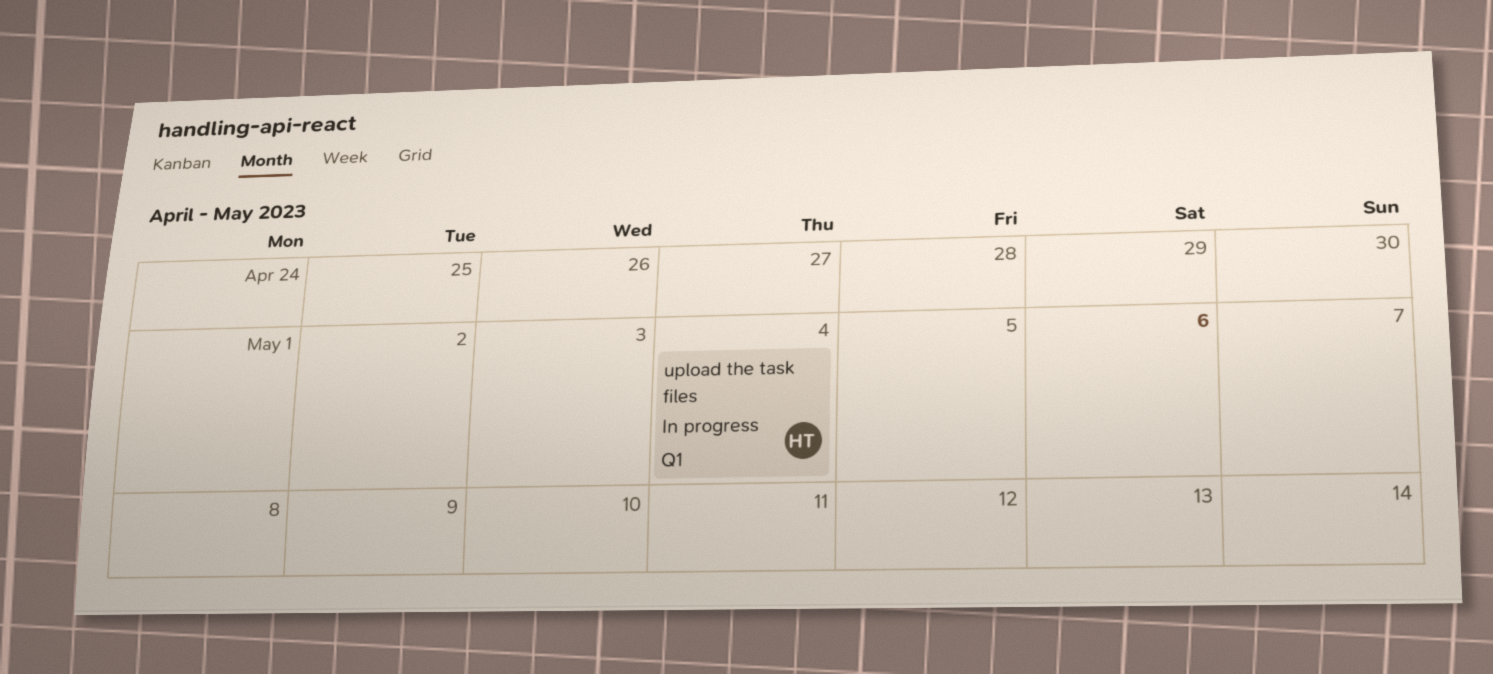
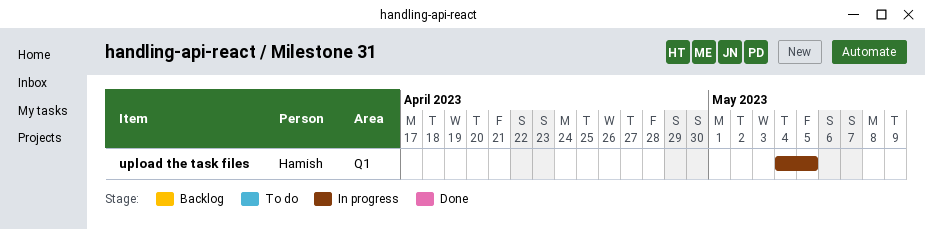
upload the task files, due: May 4 -> May 5

